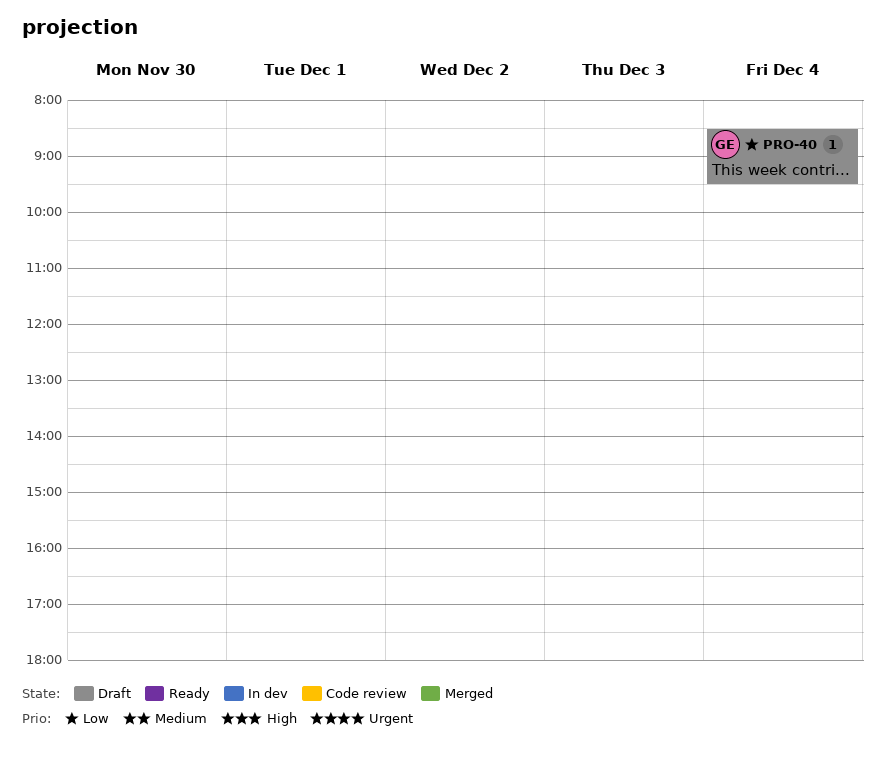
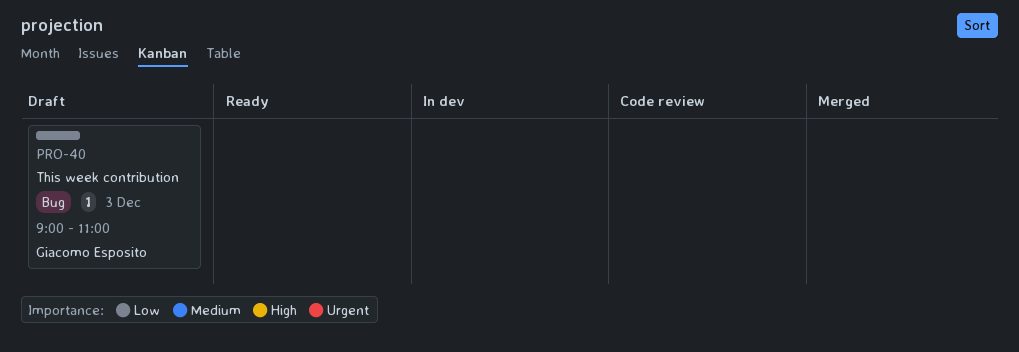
PRO-40, day: Dec 4 -> Dec 3
PRO-40, begins: 08:30 -> 09:00
PRO-40, ends: 09:30 -> 11:00

